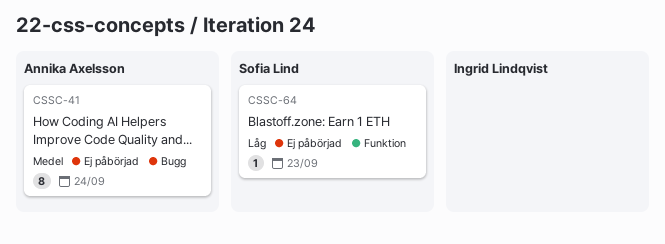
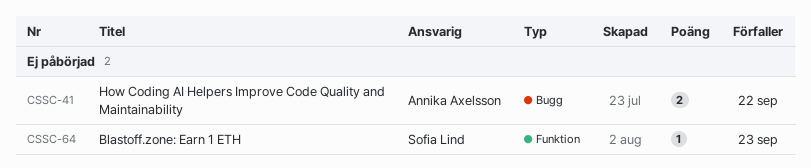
CSSC-41, estimate: 8 -> 2
CSSC-41, due: Sep 24 -> Sep 22

